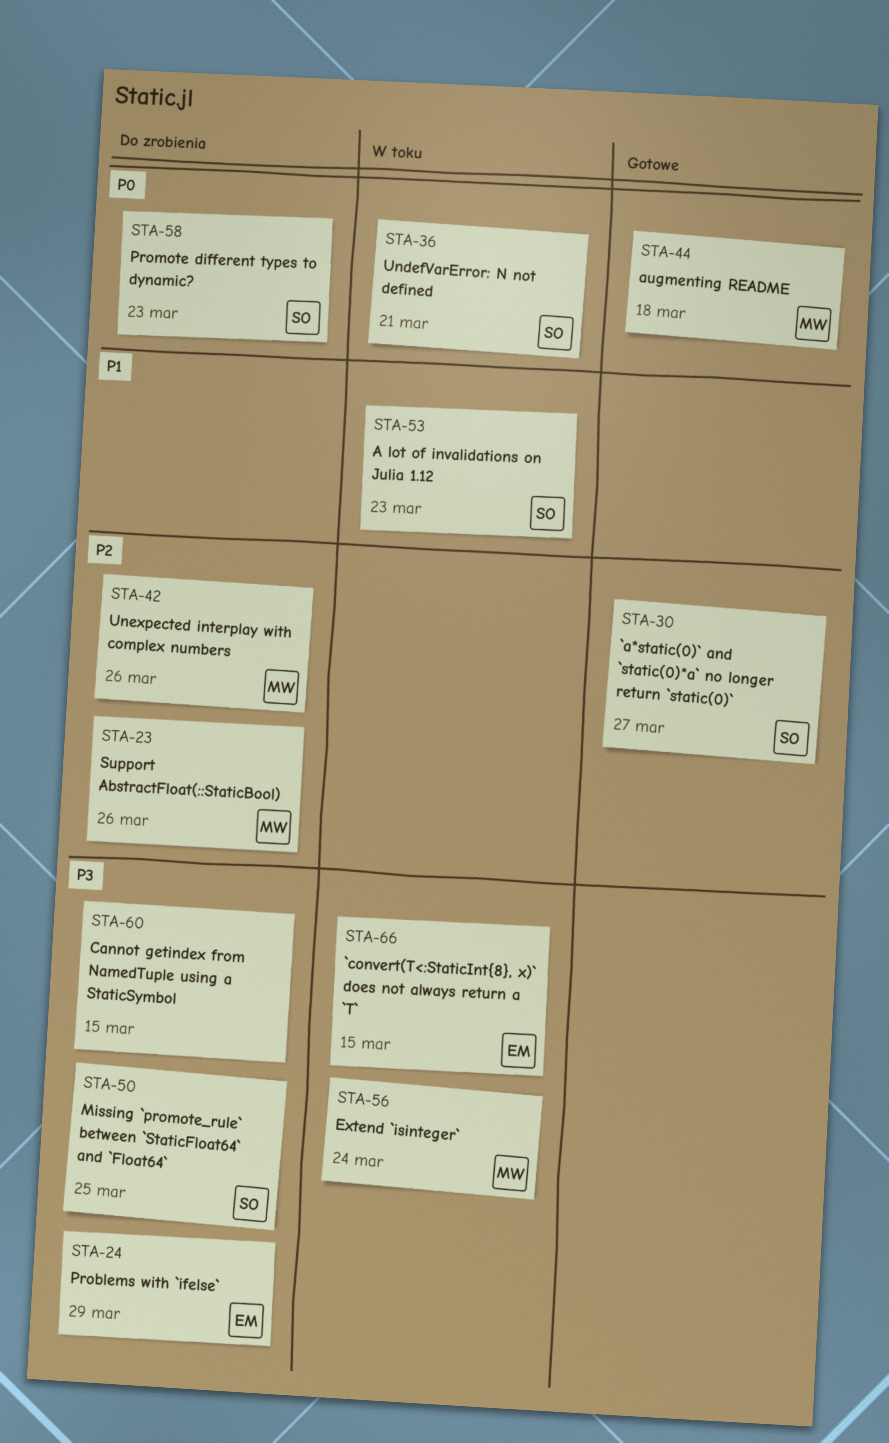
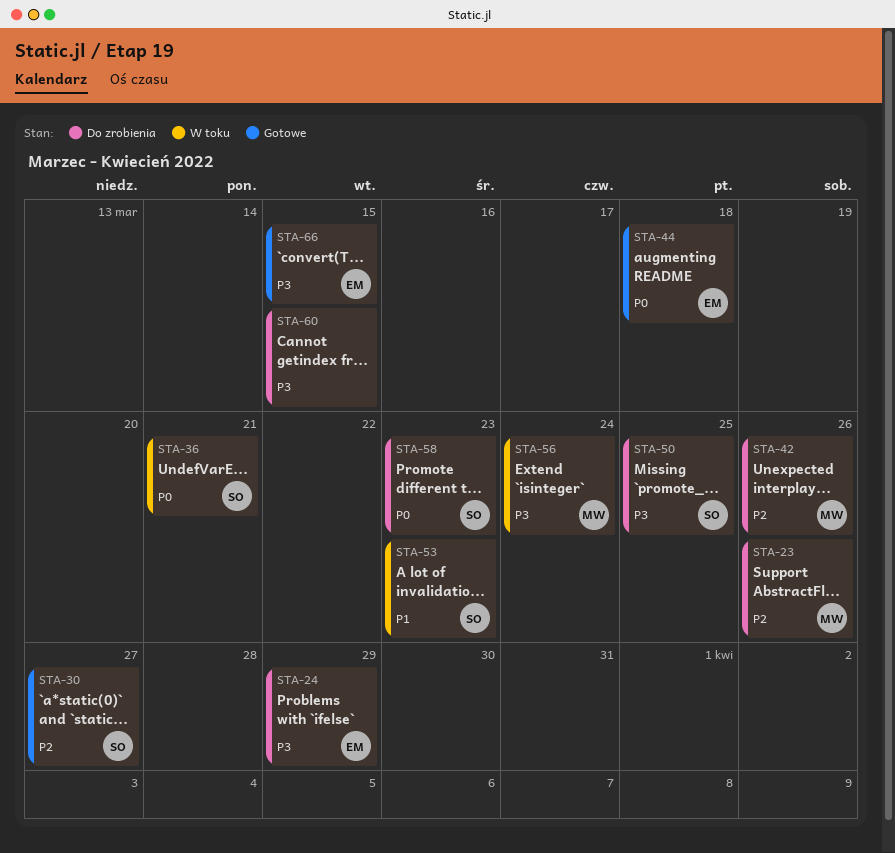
STA-44, owner: MW -> EM
STA-66, status: W toku -> Gotowe

